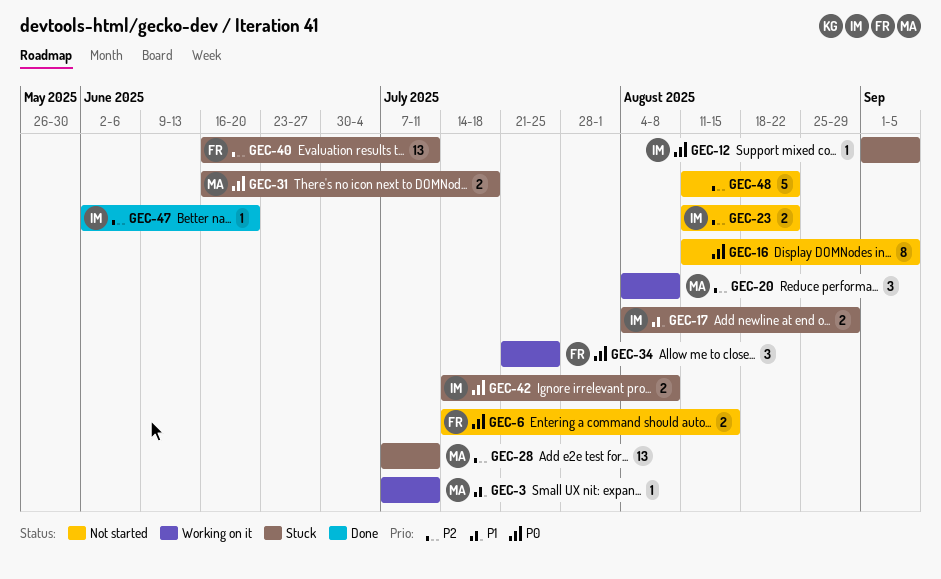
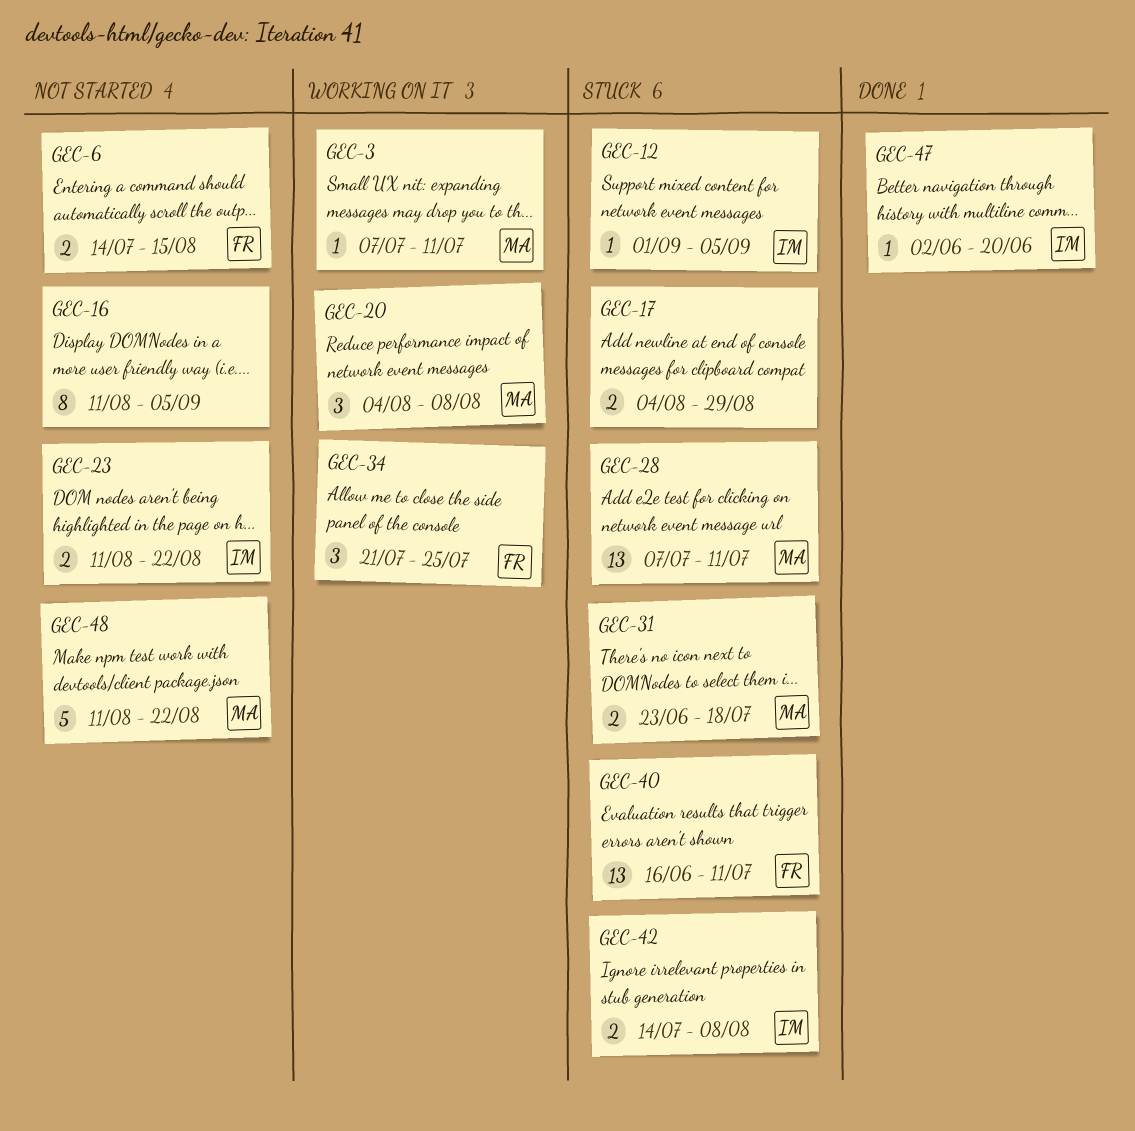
GEC-17, owner: IM -> none
GEC-31, start: Jun 16 -> Jun 23
GEC-48, owner: none -> MA

